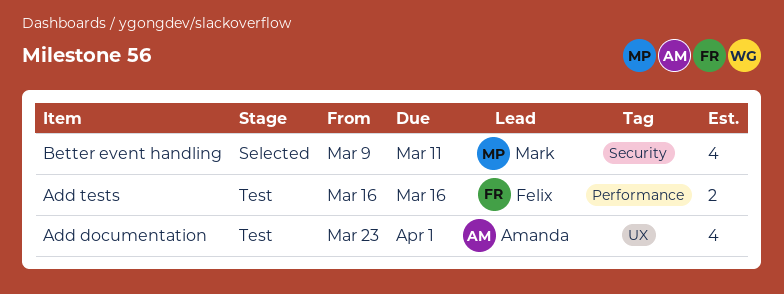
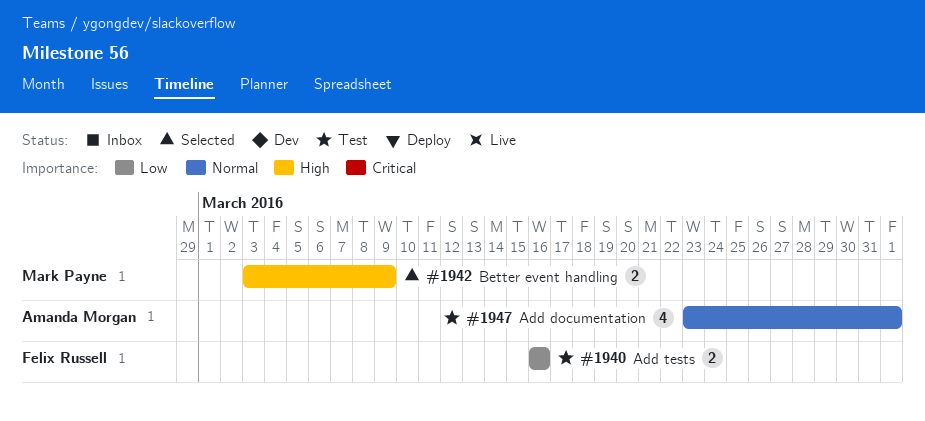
Better event handling, estimate: 4 -> 2
Better event handling, start: Mar 9 -> Mar 3
Better event handling, due: Mar 11 -> Mar 9

